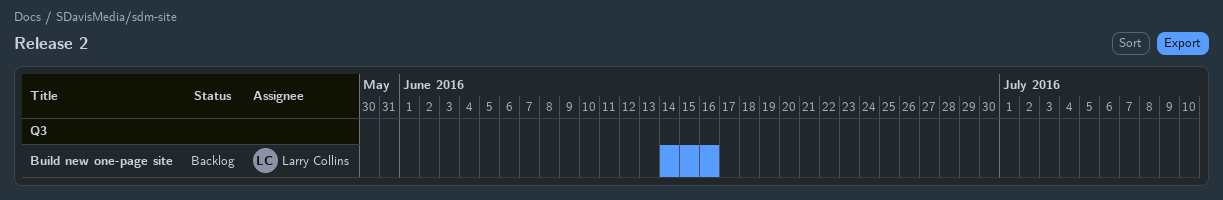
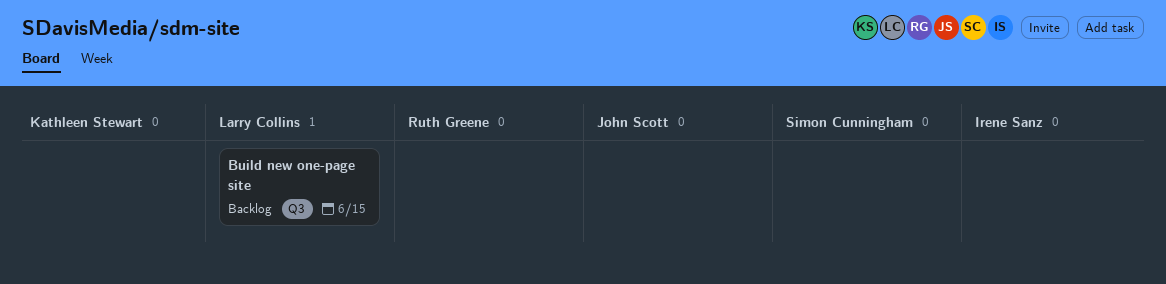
Build new one-page site, due: Jun 16 -> Jun 15

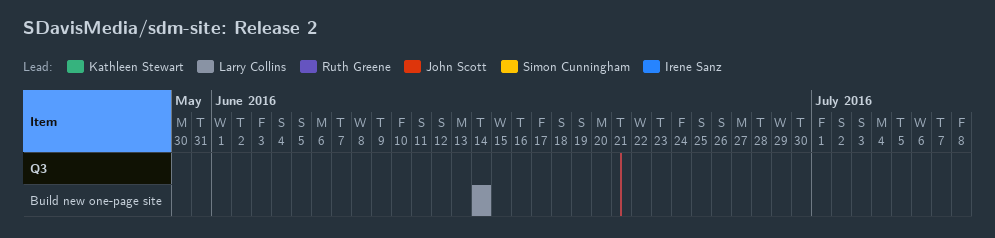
Build new one-page site, due: Jun 15 -> Jun 14

